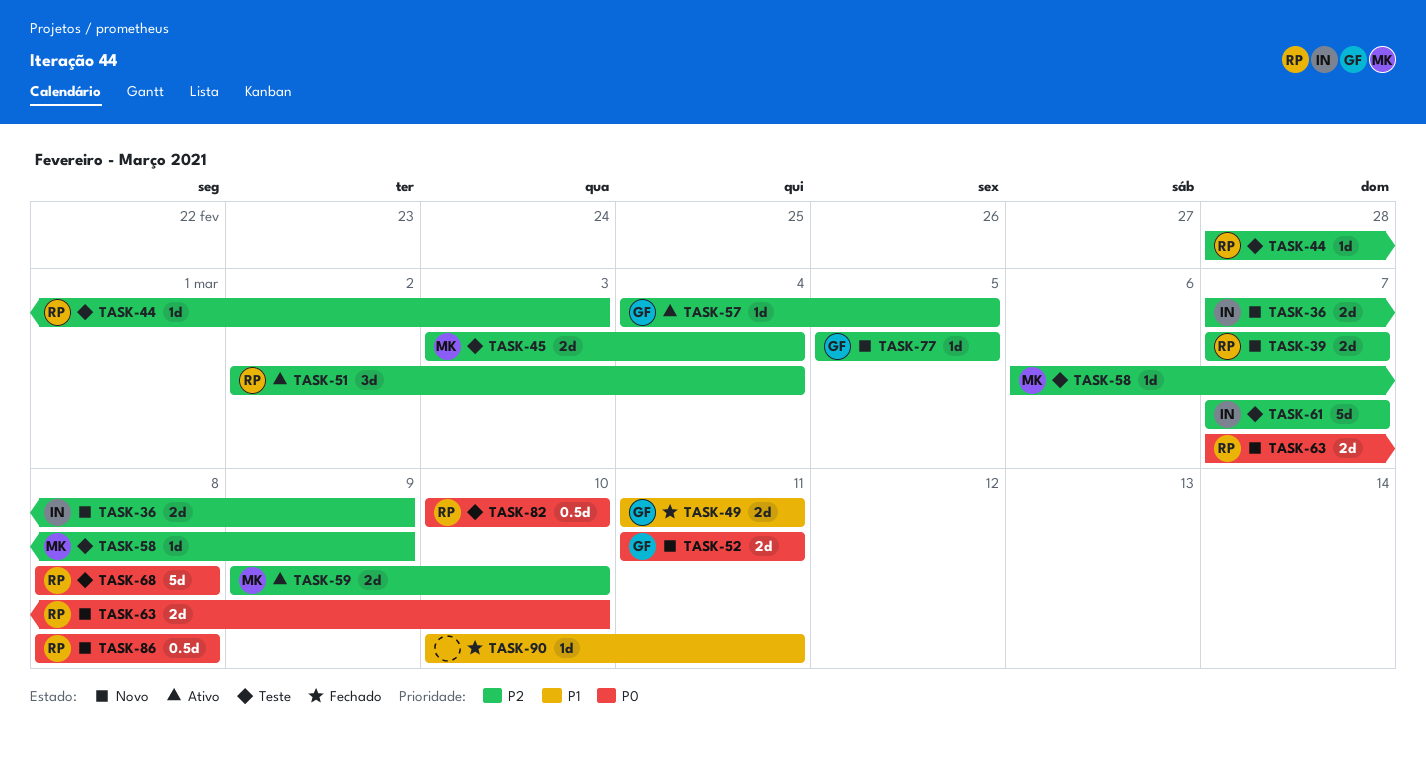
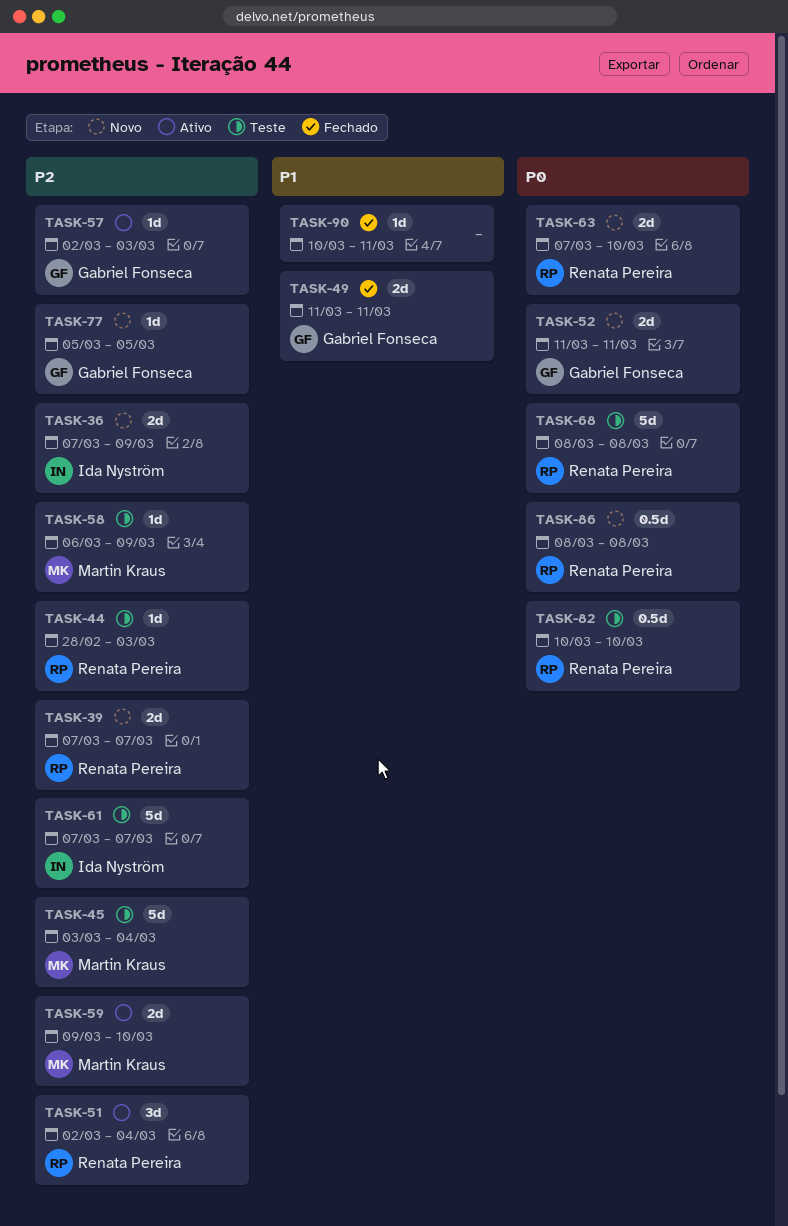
TASK-45, estimate: 2d -> 5d
TASK-57, start: Mar 4 -> Mar 2
TASK-57, due: Mar 5 -> Mar 3

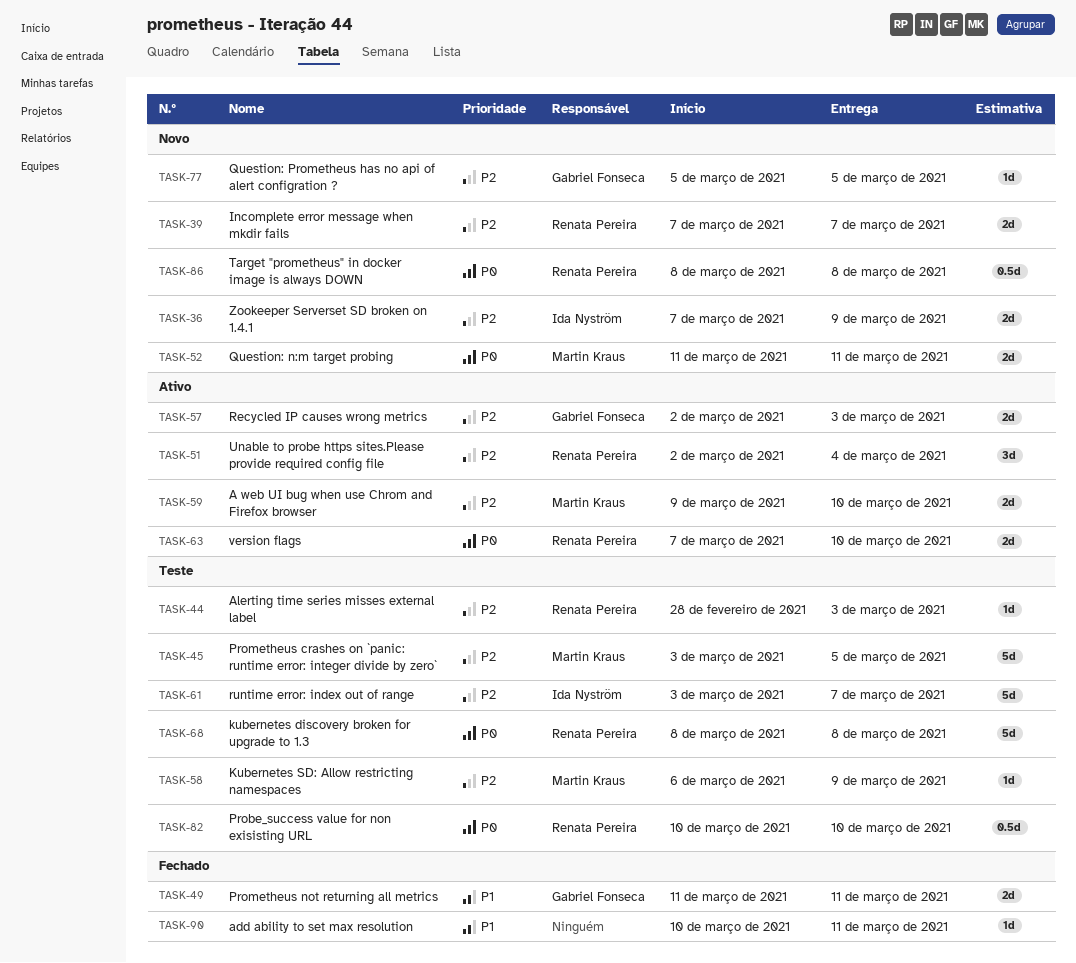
TASK-45, due: Mar 4 -> Mar 5
TASK-52, owner: Gabriel Fonseca -> Martin Kraus
TASK-57, estimate: 1d -> 2d
TASK-61, start: Mar 7 -> Mar 3
TASK-63, status: Novo -> Ativo

